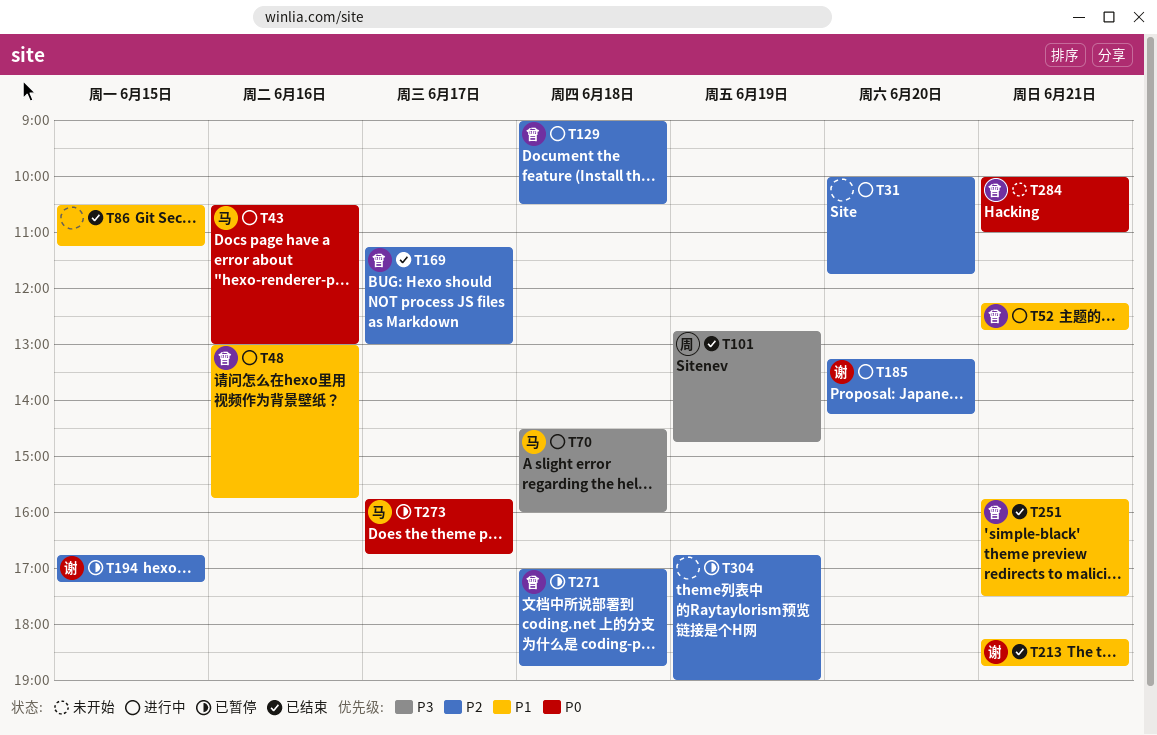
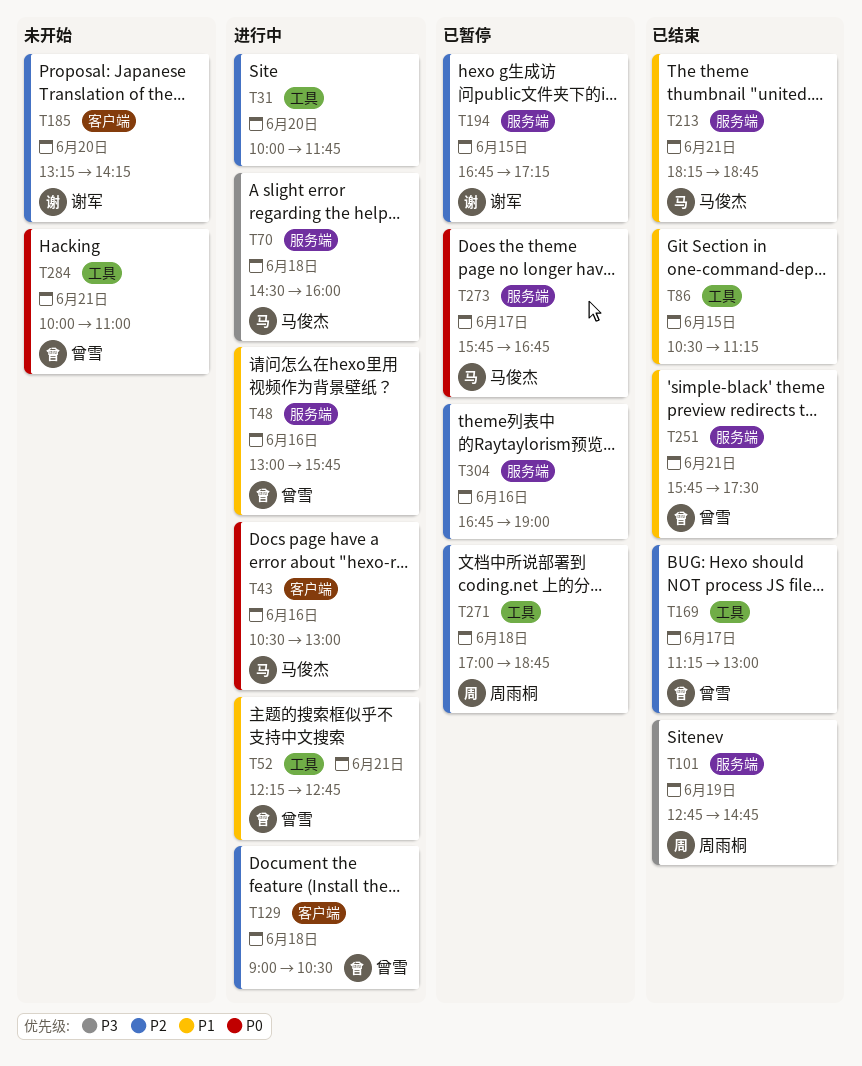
T185, status: 进行中 -> 未开始
T213, owner: 谢军 -> 马俊杰
T271, owner: 曾雪 -> 周雨桐
T304, day: Jun 19 -> Jun 16

